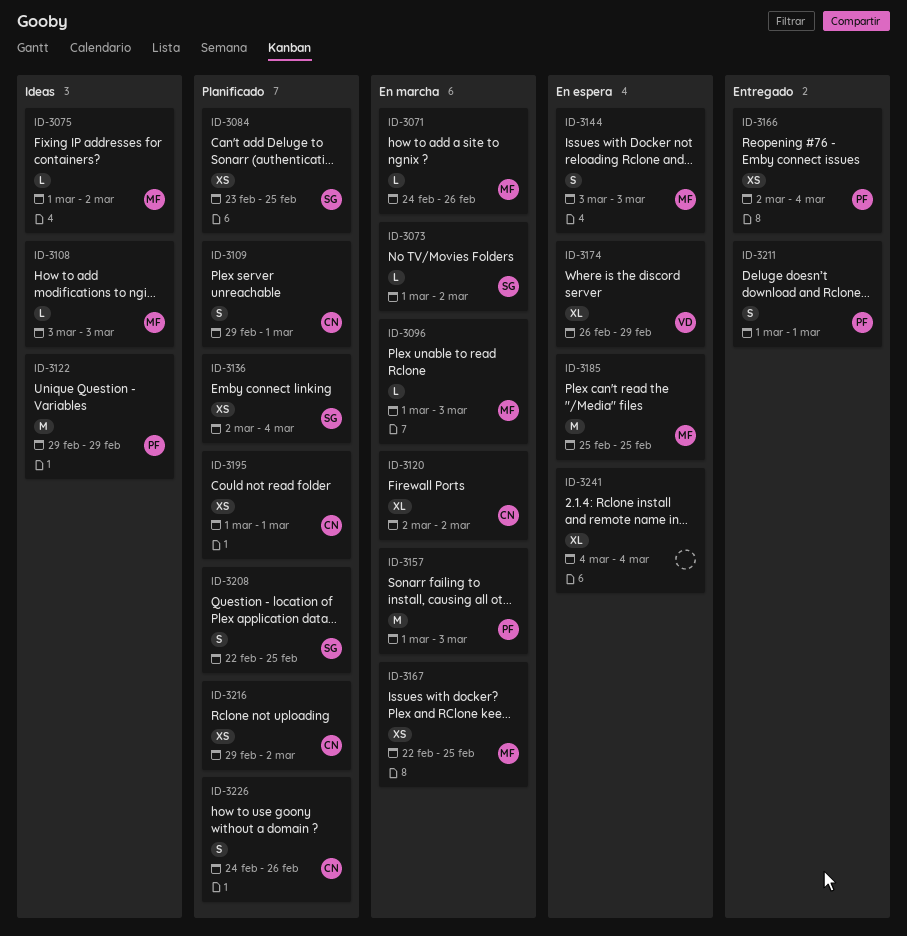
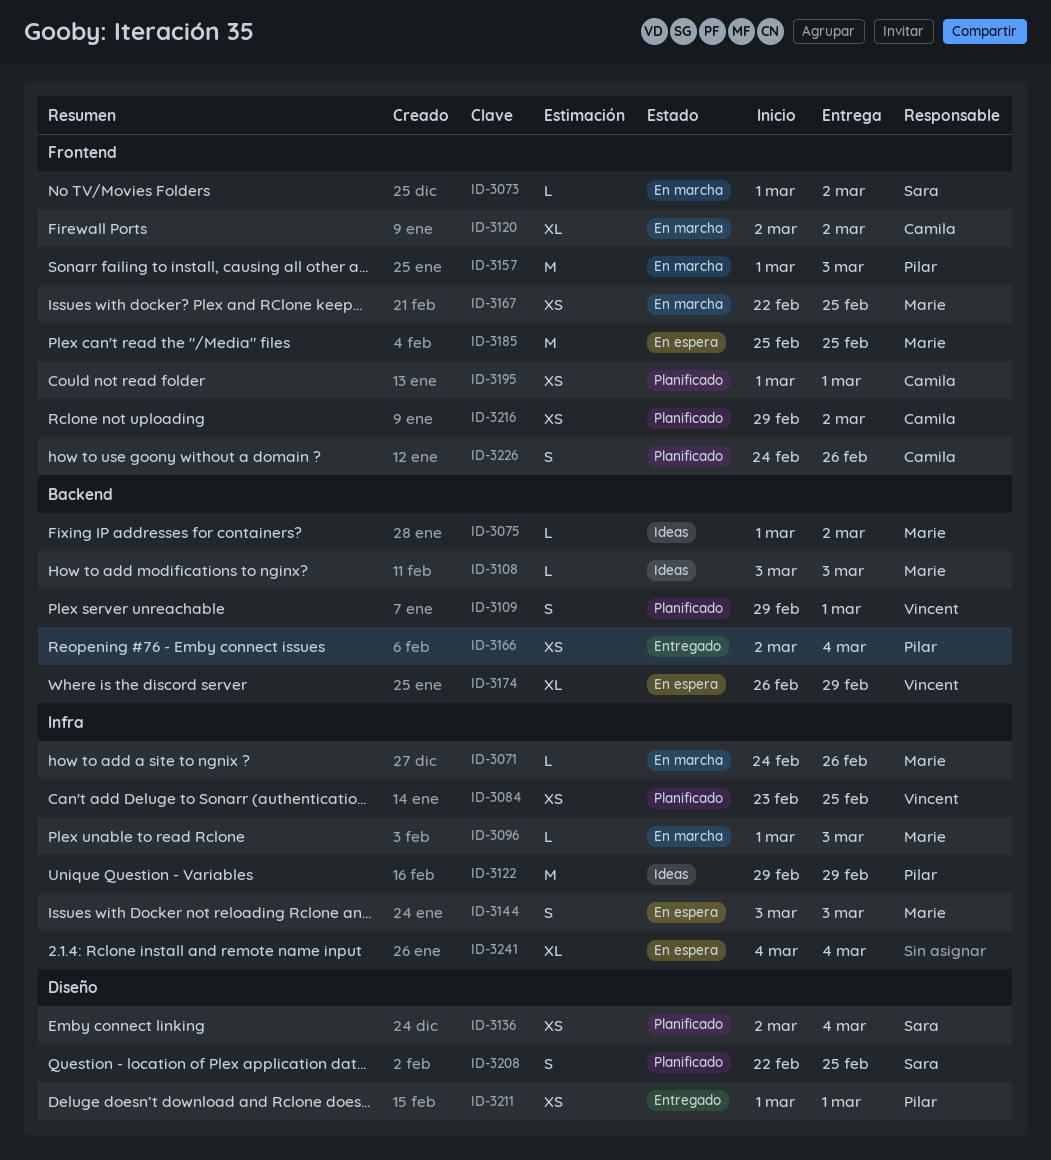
ID-3084, owner: Sara -> Vincent
ID-3109, owner: Camila -> Vincent
ID-3211, estimate: S -> XS

